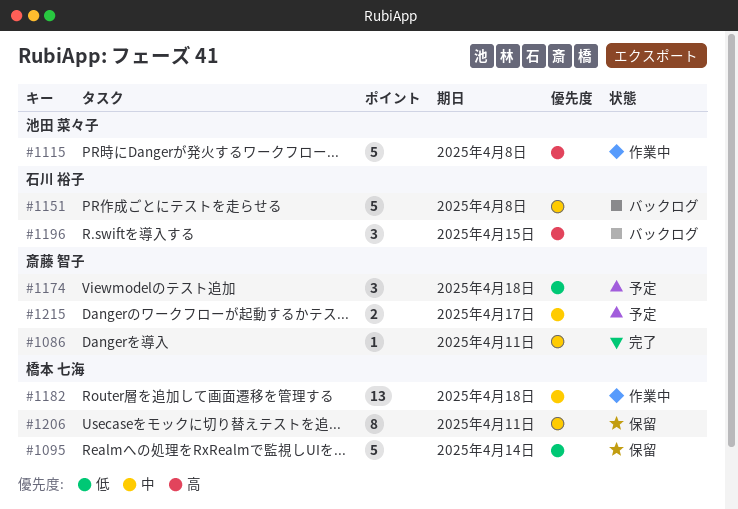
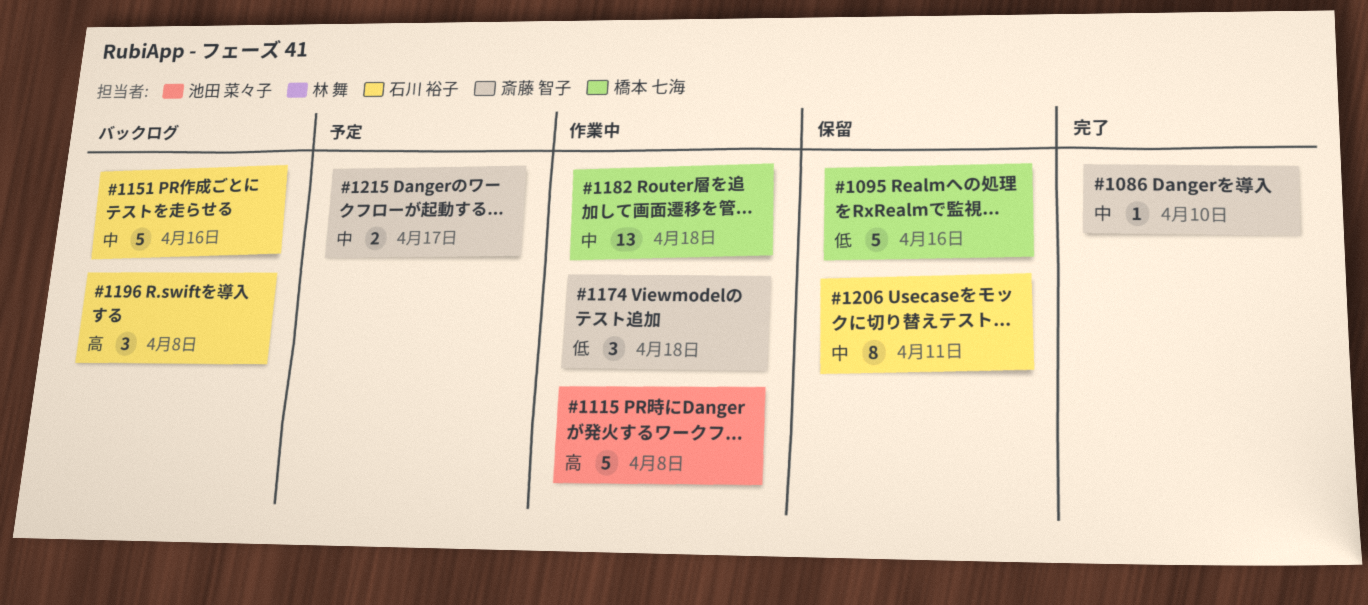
#1086, due: Apr 11 -> Apr 10
#1095, due: Apr 14 -> Apr 16
#1151, due: Apr 8 -> Apr 16
#1174, status: 予定 -> 作業中
#1196, due: Apr 15 -> Apr 8
#1206, owner: 橋本 七海 -> 石川 裕子

